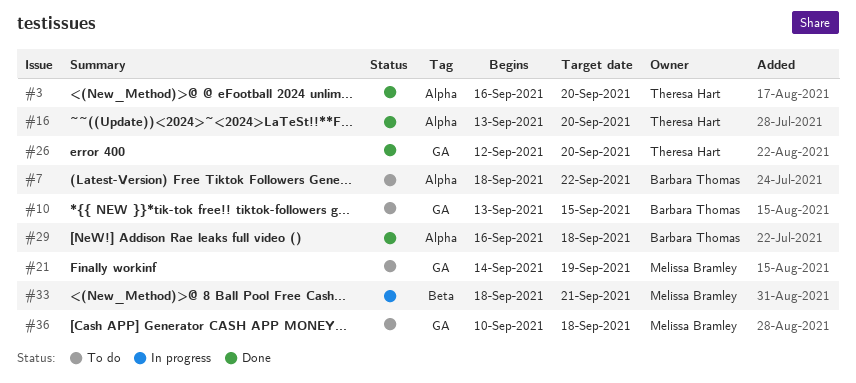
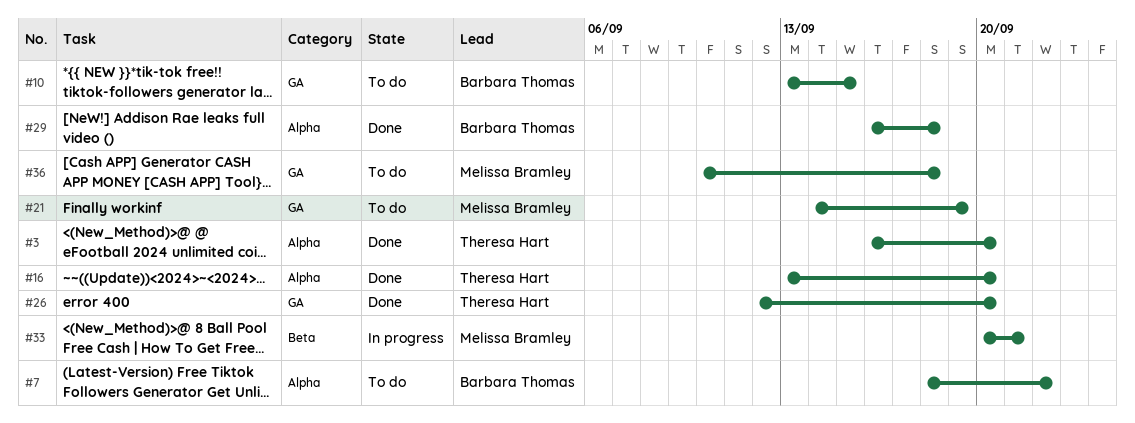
#33, start: Sep 18 -> Sep 20

